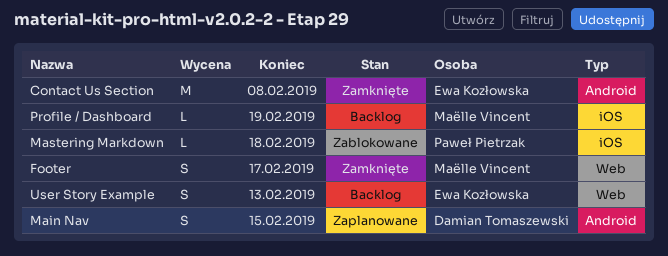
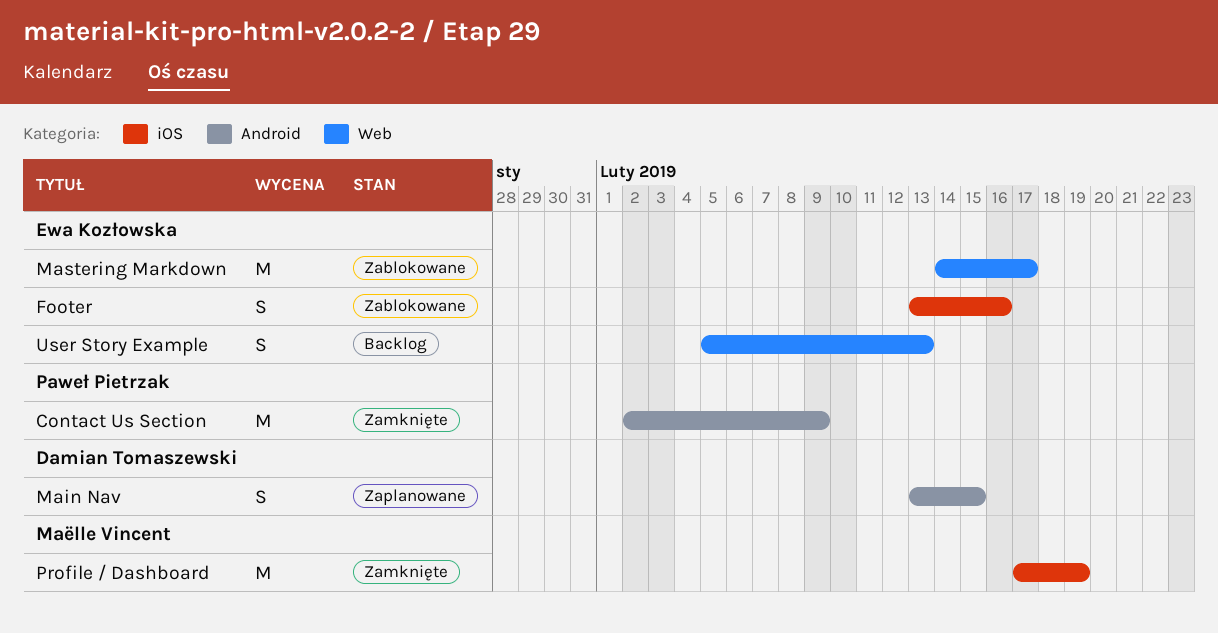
Contact Us Section, owner: Ewa Kozłowska -> Paweł Pietrzak
Contact Us Section, due: Feb 8 -> Feb 9
Footer, status: Zamknięte -> Zablokowane
Footer, owner: Maëlle Vincent -> Ewa Kozłowska
Footer, label: Web -> iOS
Footer, due: Feb 17 -> Feb 16
Mastering Markdown, owner: Paweł Pietrzak -> Ewa Kozłowska
Mastering Markdown, label: iOS -> Web
Mastering Markdown, estimate: L -> M
Mastering Markdown, due: Feb 18 -> Feb 17
Profile / Dashboard, status: Backlog -> Zamknięte
Profile / Dashboard, estimate: L -> M

